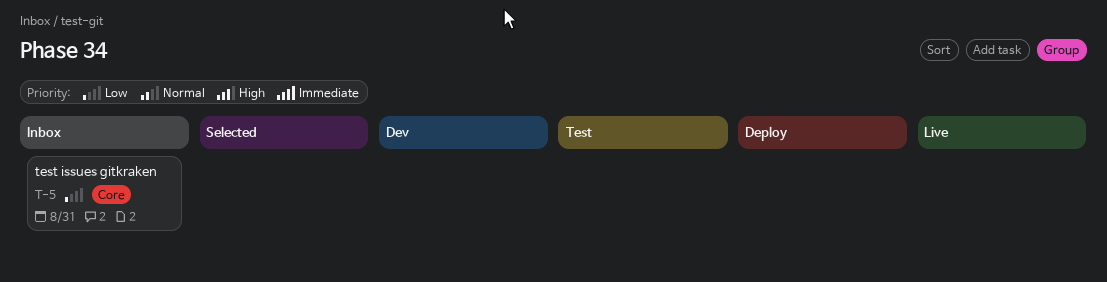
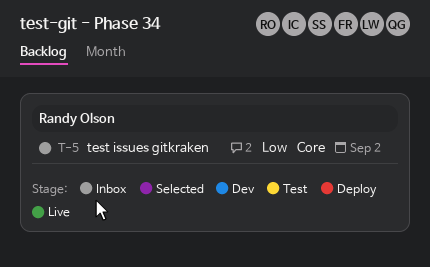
T-5, due: Aug 31 -> Sep 2

